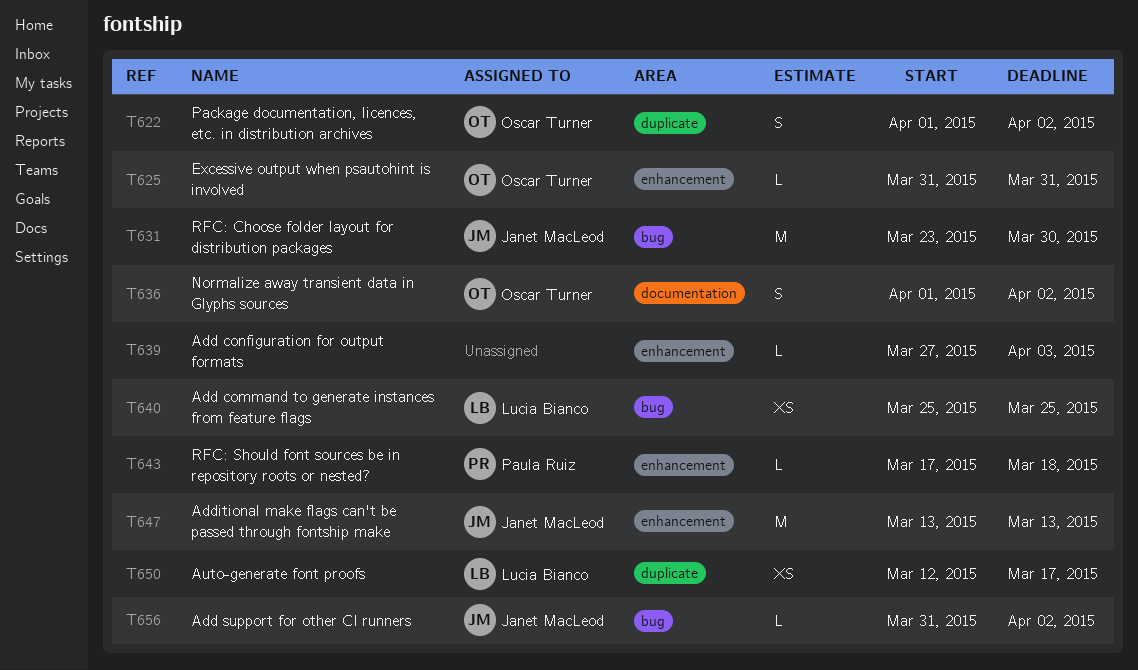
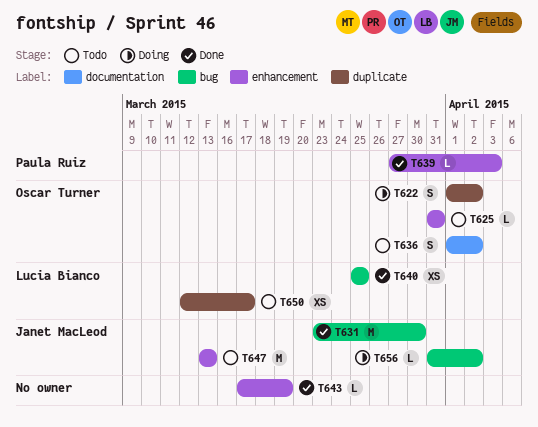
T639, owner: none -> Paula Ruiz
T643, owner: Paula Ruiz -> none
T643, due: Mar 18 -> Mar 19

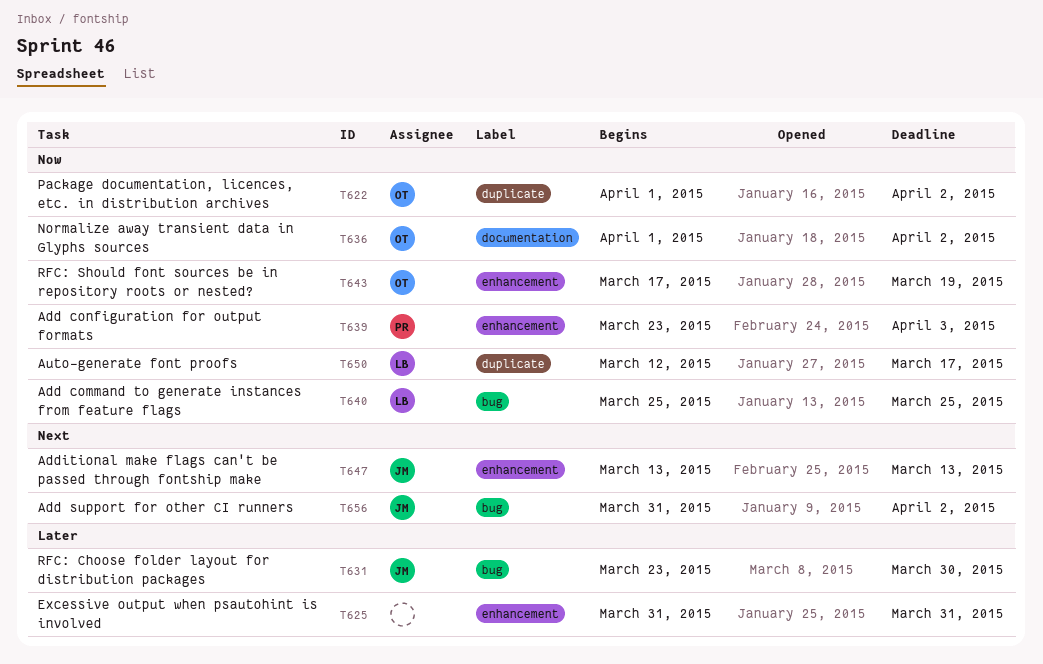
T625, owner: Oscar Turner -> none
T639, start: Mar 27 -> Mar 23
T643, owner: none -> Oscar Turner

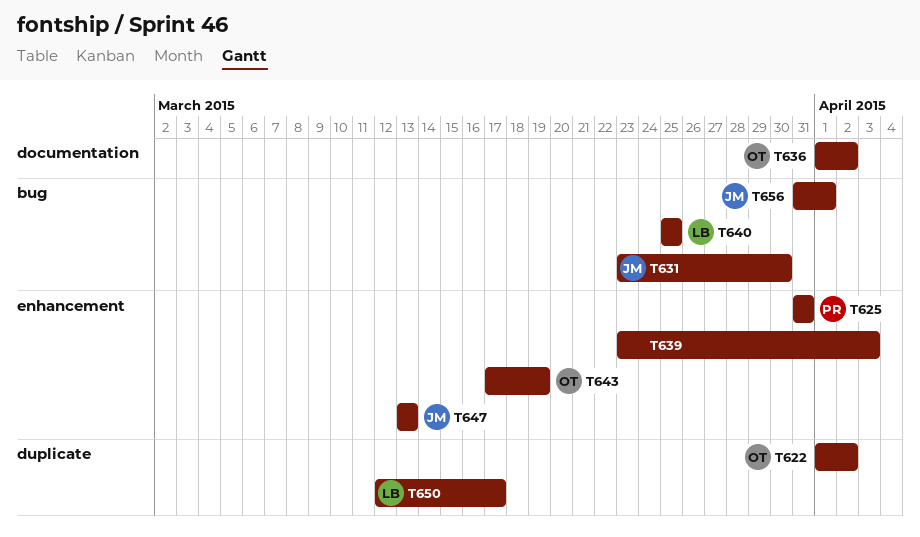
T625, owner: none -> PR
T639, owner: PR -> none
T656, due: Apr 2 -> Apr 1

